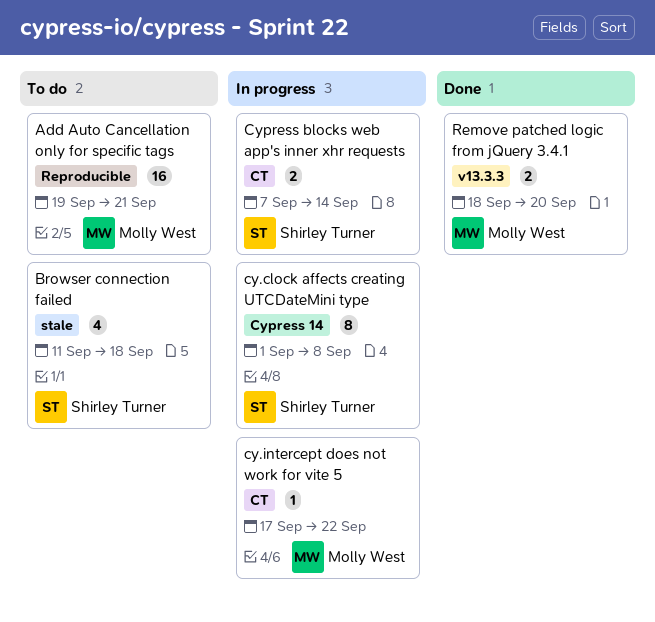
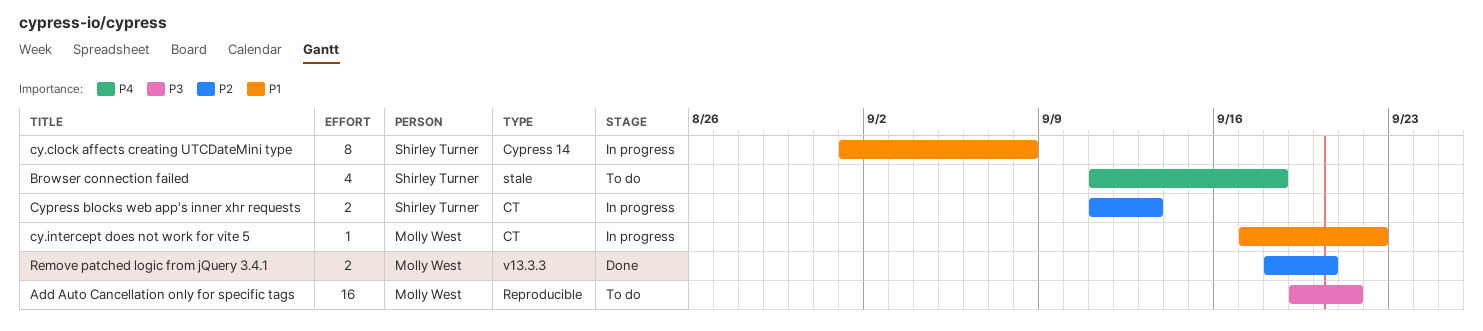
Cypress blocks web app's inner xhr requests, start: Sep 7 -> Sep 11
Cypress blocks web app's inner xhr requests, due: Sep 14 -> Sep 13

